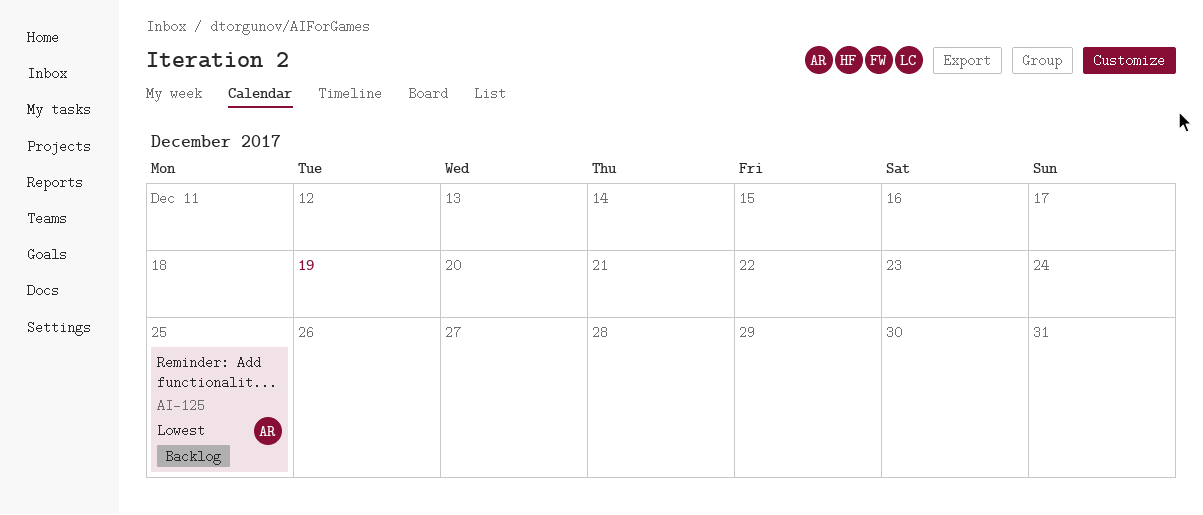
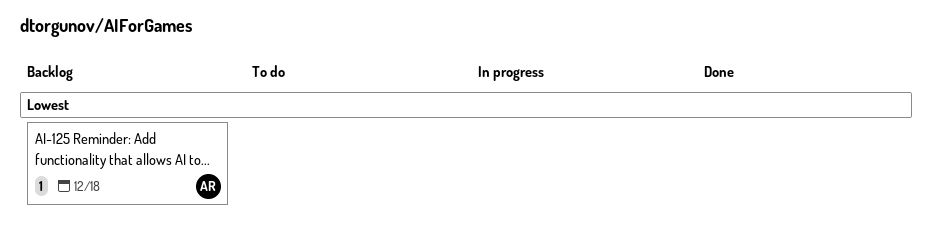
AI-125, due: Dec 25 -> Dec 18

